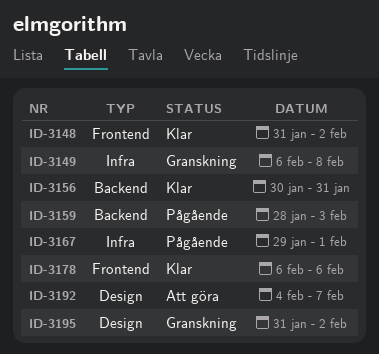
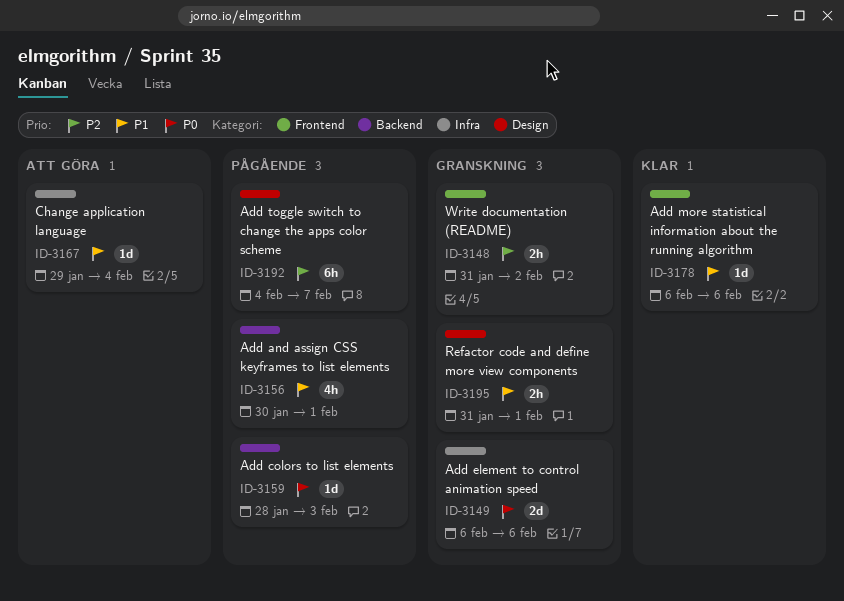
ID-3148, status: Klar -> Granskning
ID-3149, due: Feb 8 -> Feb 6
ID-3156, status: Klar -> Pågående
ID-3156, due: Jan 31 -> Feb 1
ID-3167, status: Pågående -> Att göra
ID-3167, due: Feb 1 -> Feb 4
ID-3192, status: Att göra -> Pågående
ID-3195, due: Feb 2 -> Feb 1

